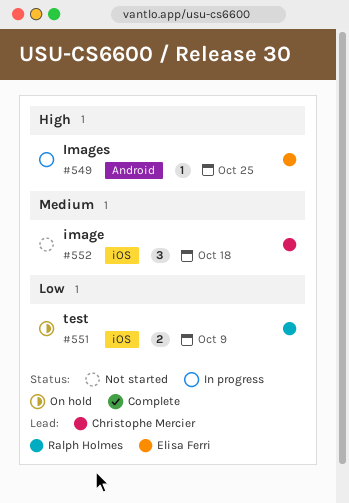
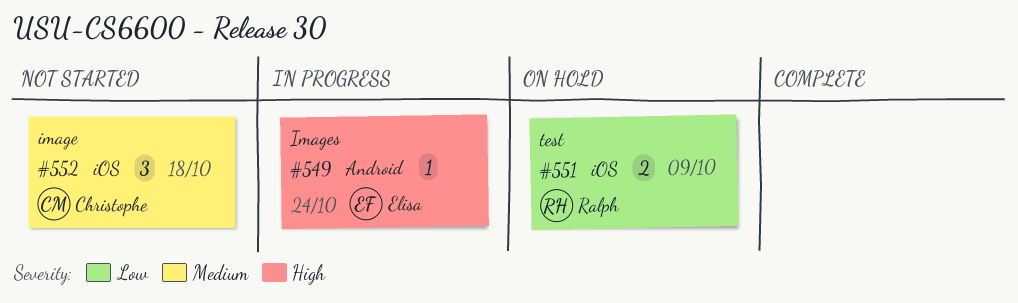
#549, due: Oct 25 -> Oct 24

